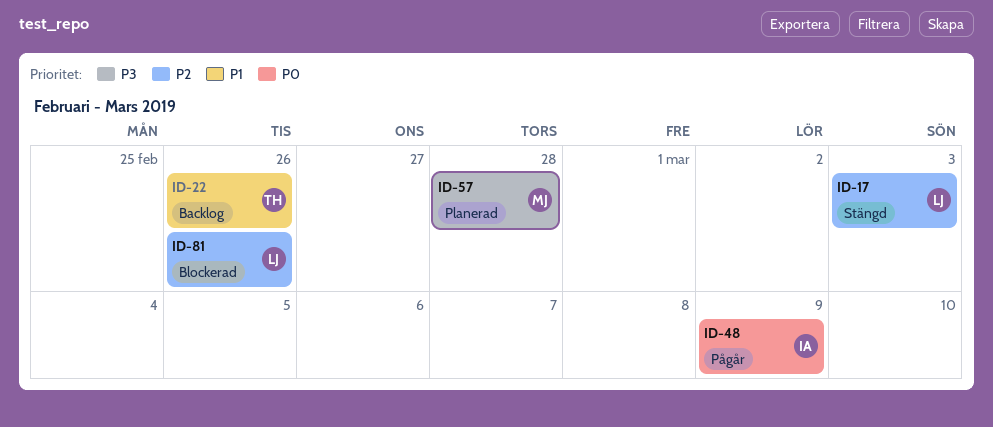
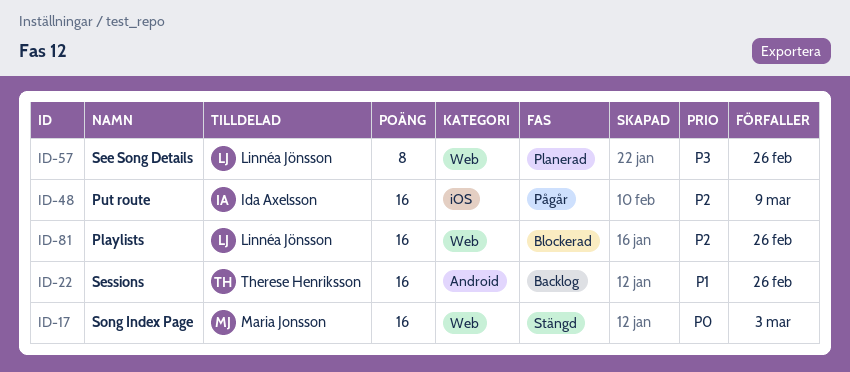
ID-17, owner: Linnéa Jönsson -> Maria Jonsson
ID-17, priority: P2 -> P0
ID-48, priority: P0 -> P2
ID-57, owner: Maria Jonsson -> Linnéa Jönsson
ID-57, due: Feb 28 -> Feb 26

